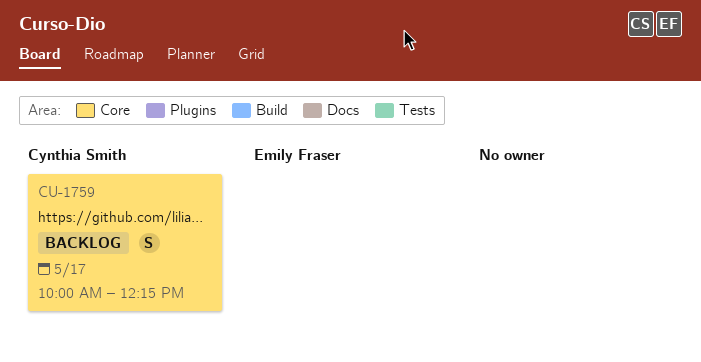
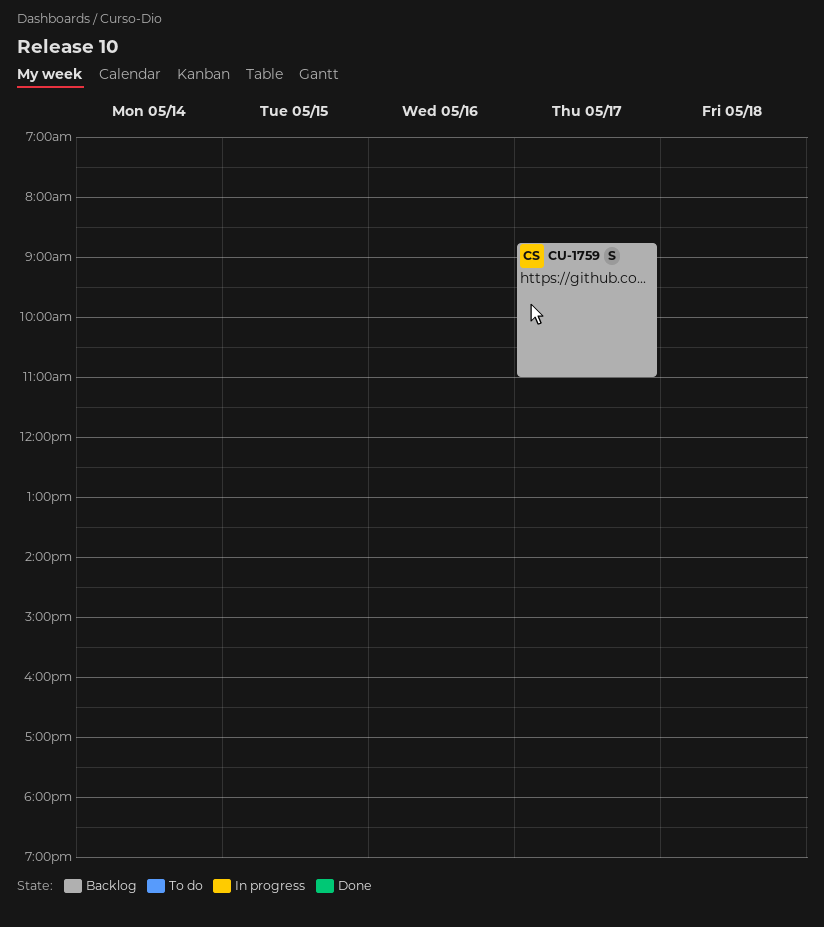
CU-1759, begins: 10:00 -> 08:45
CU-1759, ends: 12:15 -> 11:00

